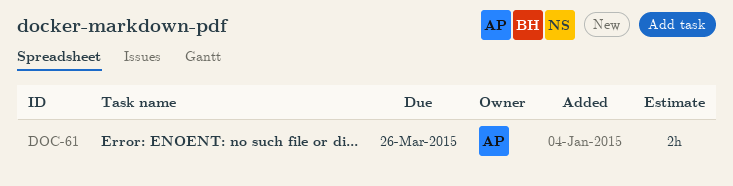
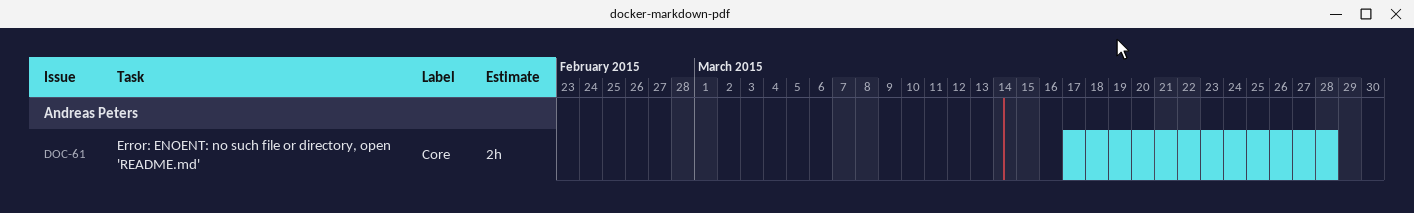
DOC-61, due: Mar 26 -> Mar 28

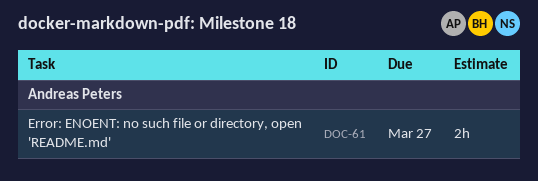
DOC-61, due: Mar 28 -> Mar 27

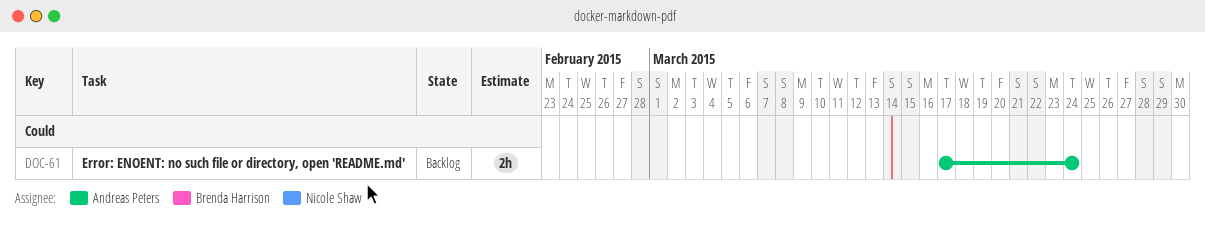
DOC-61, due: Mar 27 -> Mar 24

